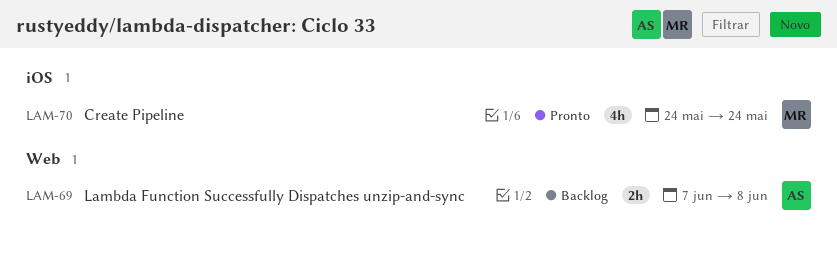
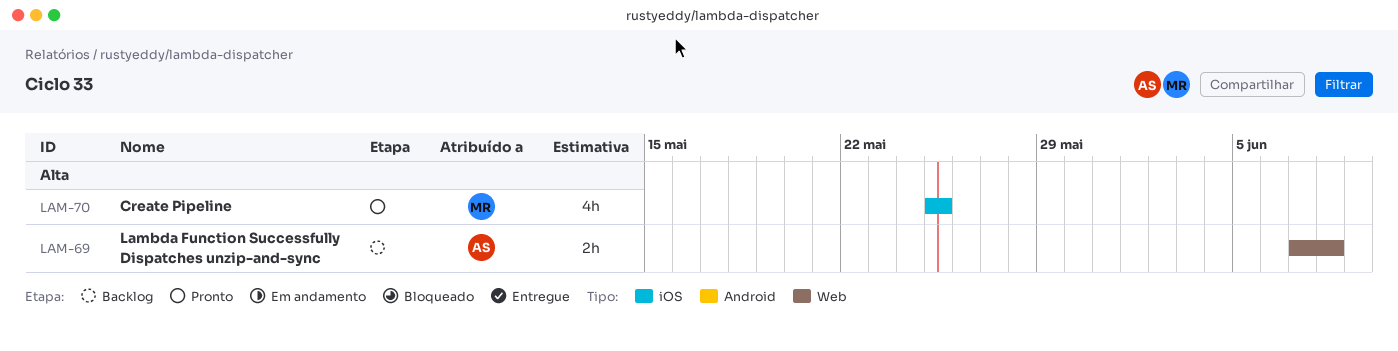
LAM-70, start: May 24 -> May 25
LAM-70, due: May 24 -> May 25

